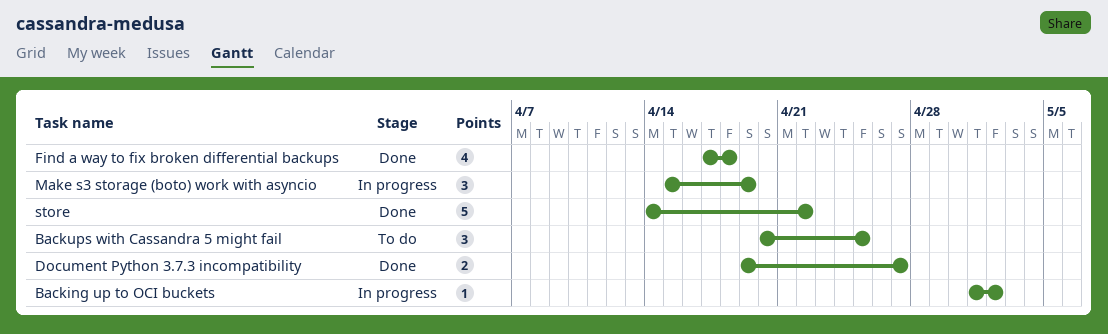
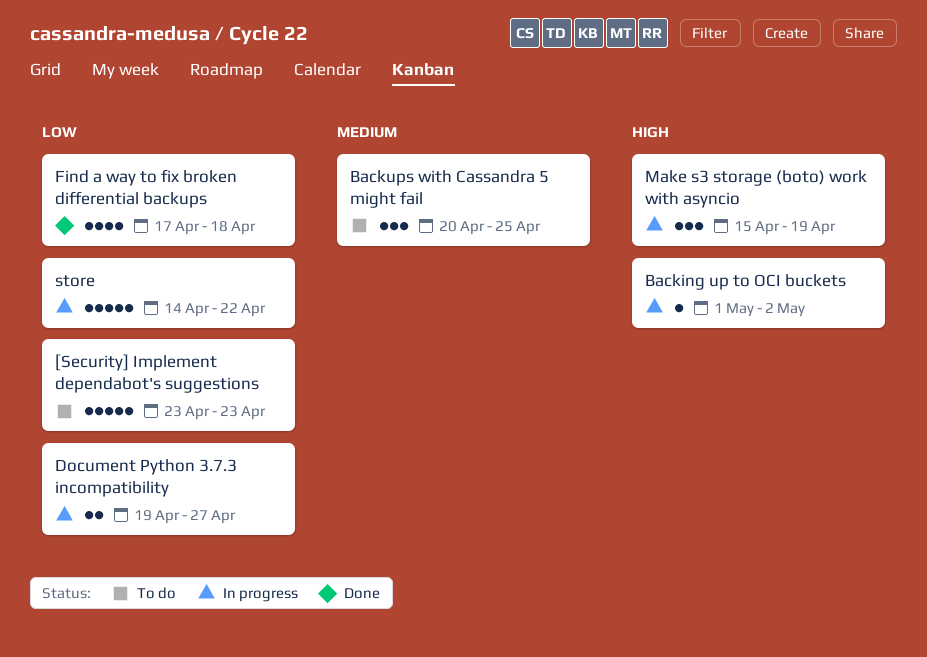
[Security] Implement dependabot's suggestions: none -> present
Document Python 3.7.3 incompatibility, status: Done -> In progress
store, status: Done -> In progress

